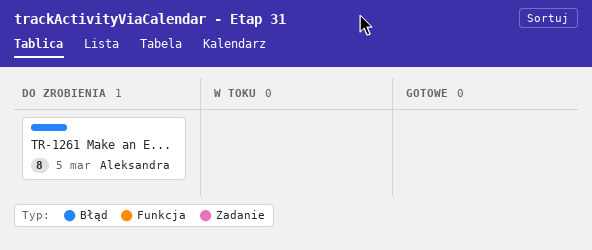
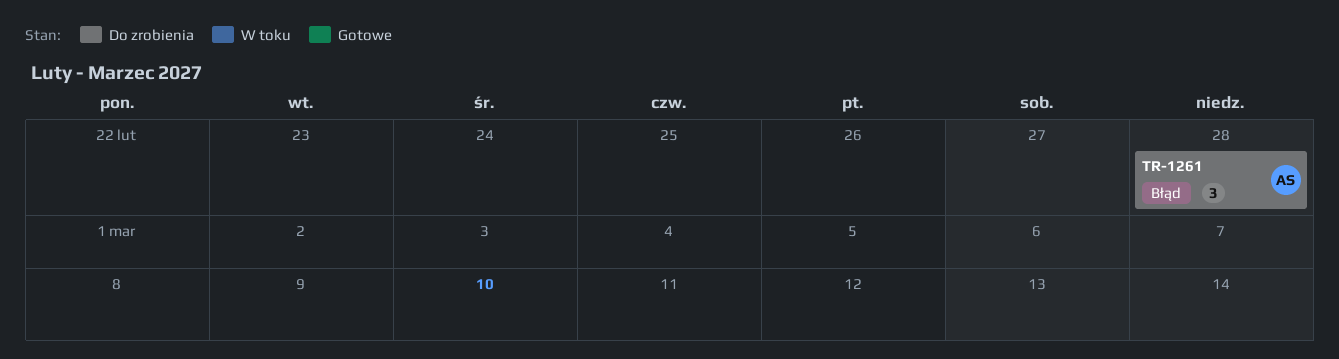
TR-1261, estimate: 8 -> 3
TR-1261, due: Mar 5 -> Feb 28

